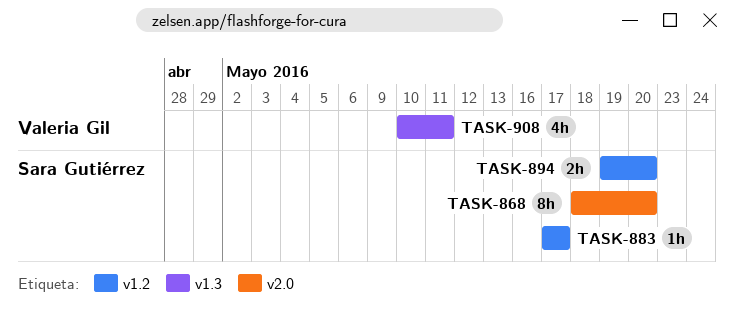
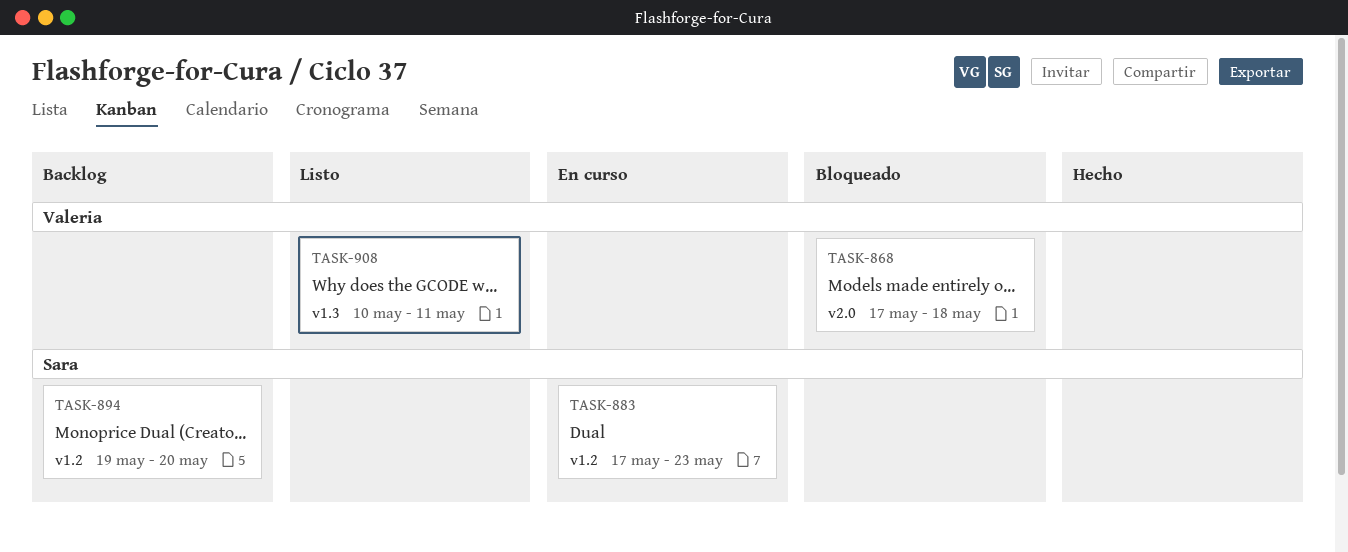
TASK-868, owner: Sara Gutiérrez -> Valeria Gil
TASK-868, start: May 18 -> May 17
TASK-868, due: May 20 -> May 18
TASK-883, due: May 17 -> May 23

